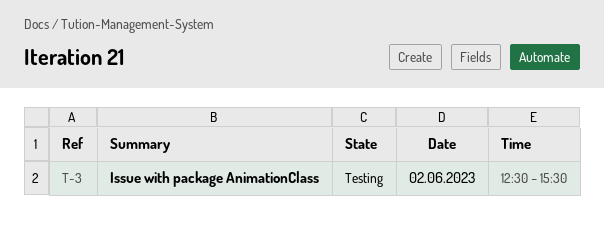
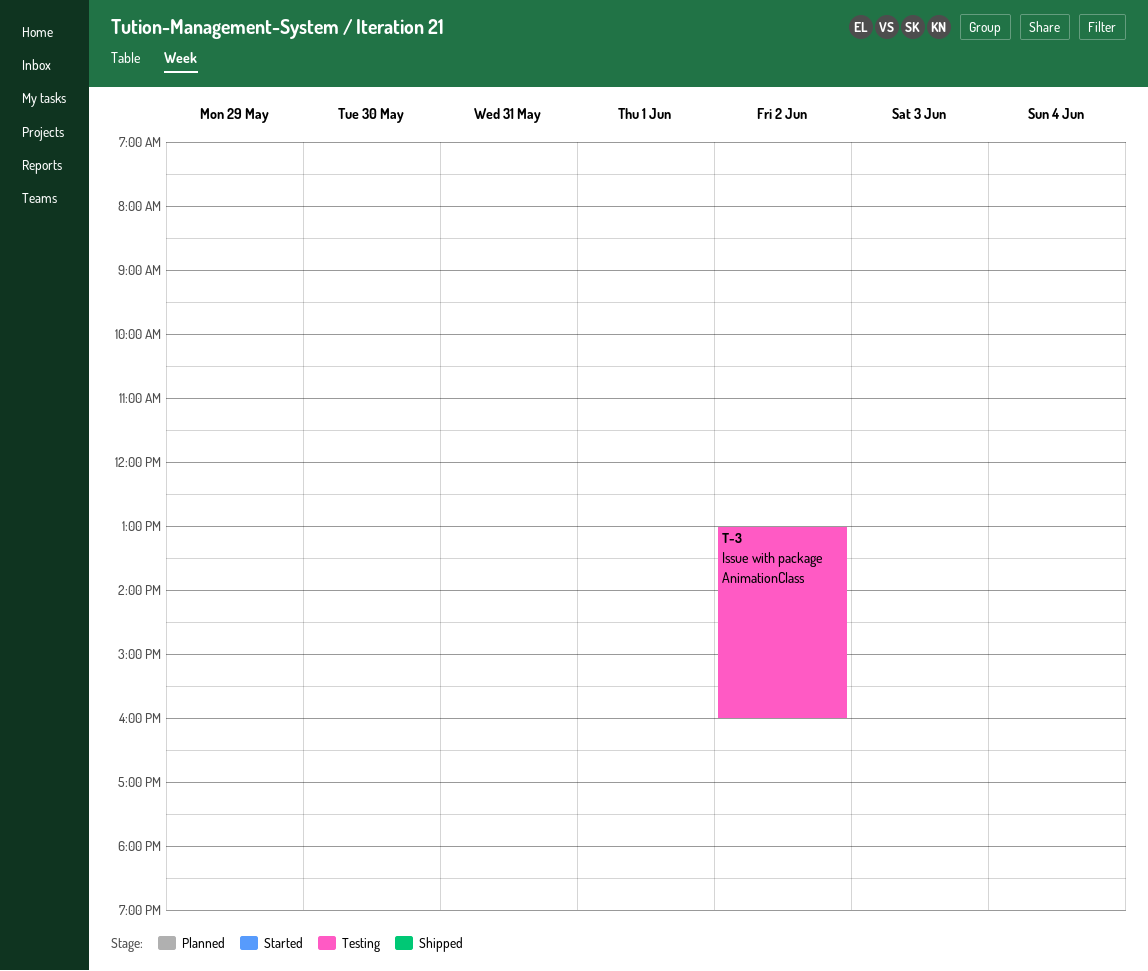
T-3, begins: 12:30 -> 13:00
T-3, ends: 15:30 -> 16:00

